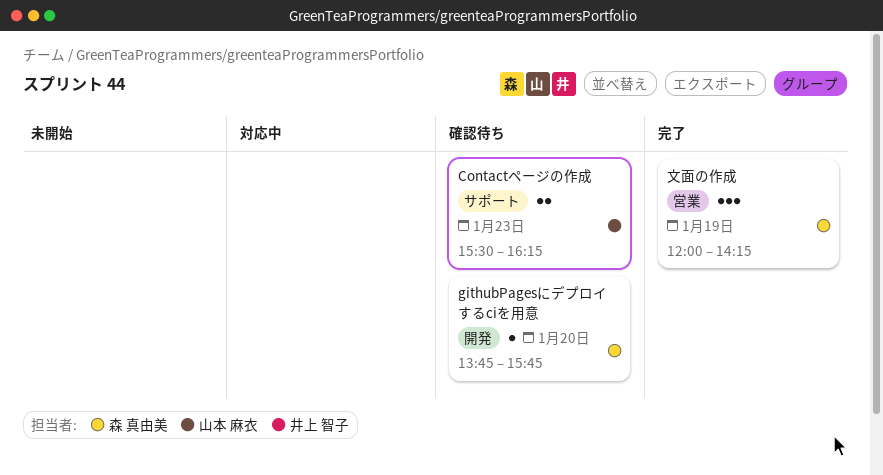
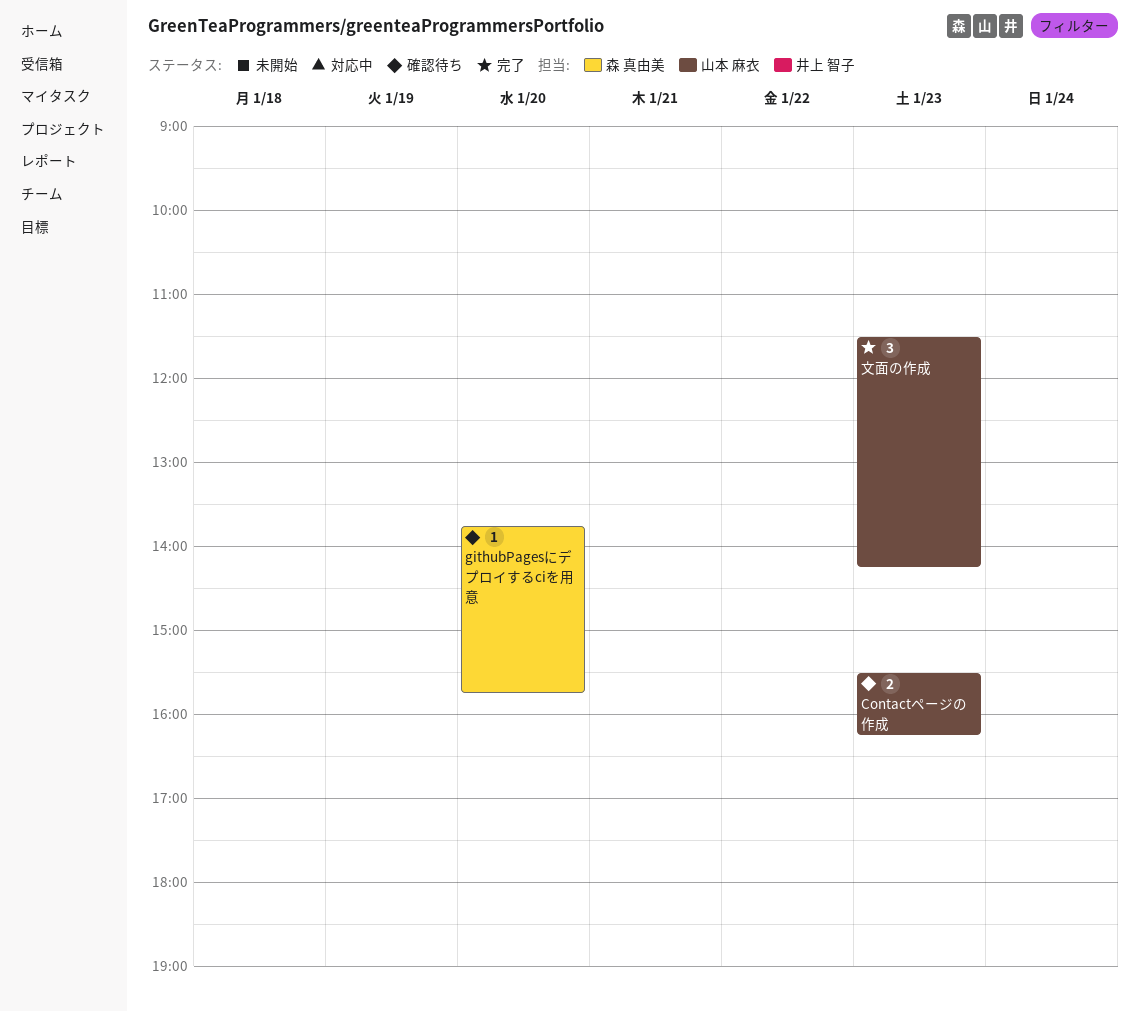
文面の作成, owner: 森 真由美 -> 山本 麻衣
文面の作成, day: Jan 19 -> Jan 23
文面の作成, begins: 12:00 -> 11:30

